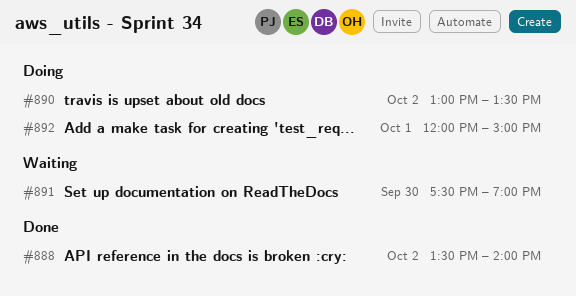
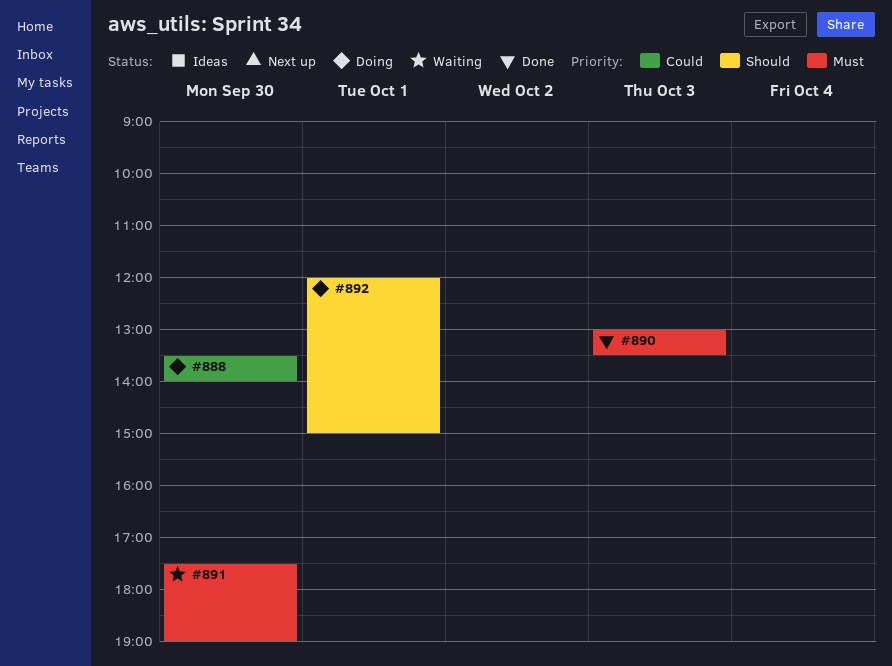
#888, status: Done -> Doing
#888, day: Oct 2 -> Sep 30
#890, status: Doing -> Done
#890, day: Oct 2 -> Oct 3

